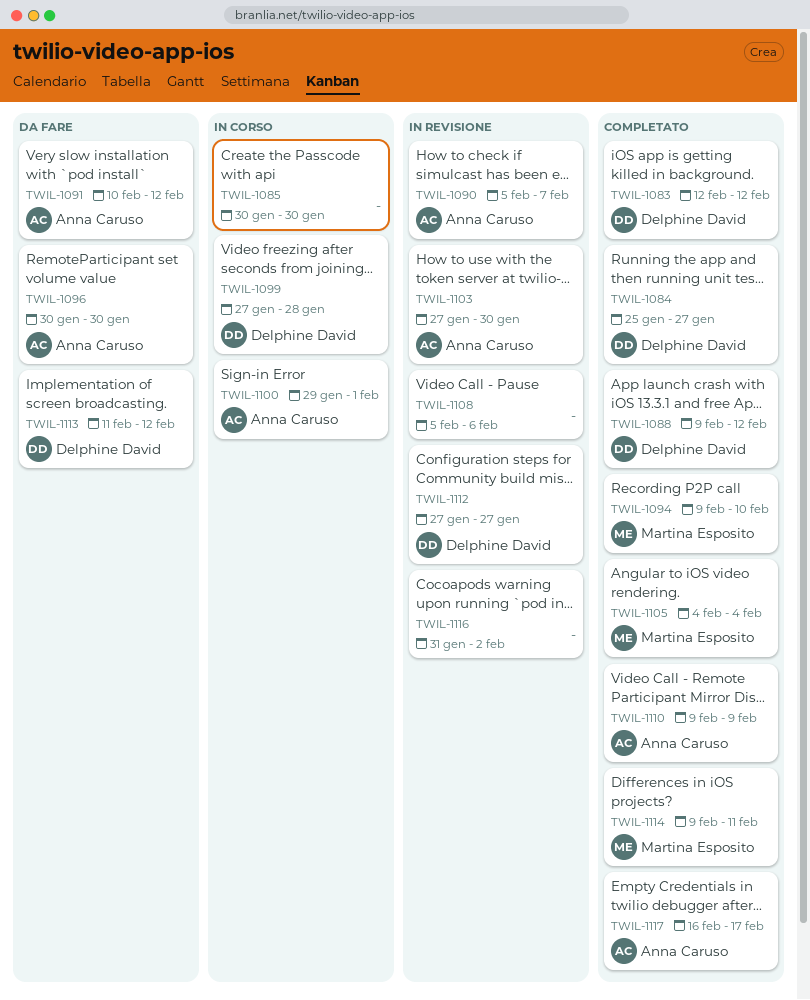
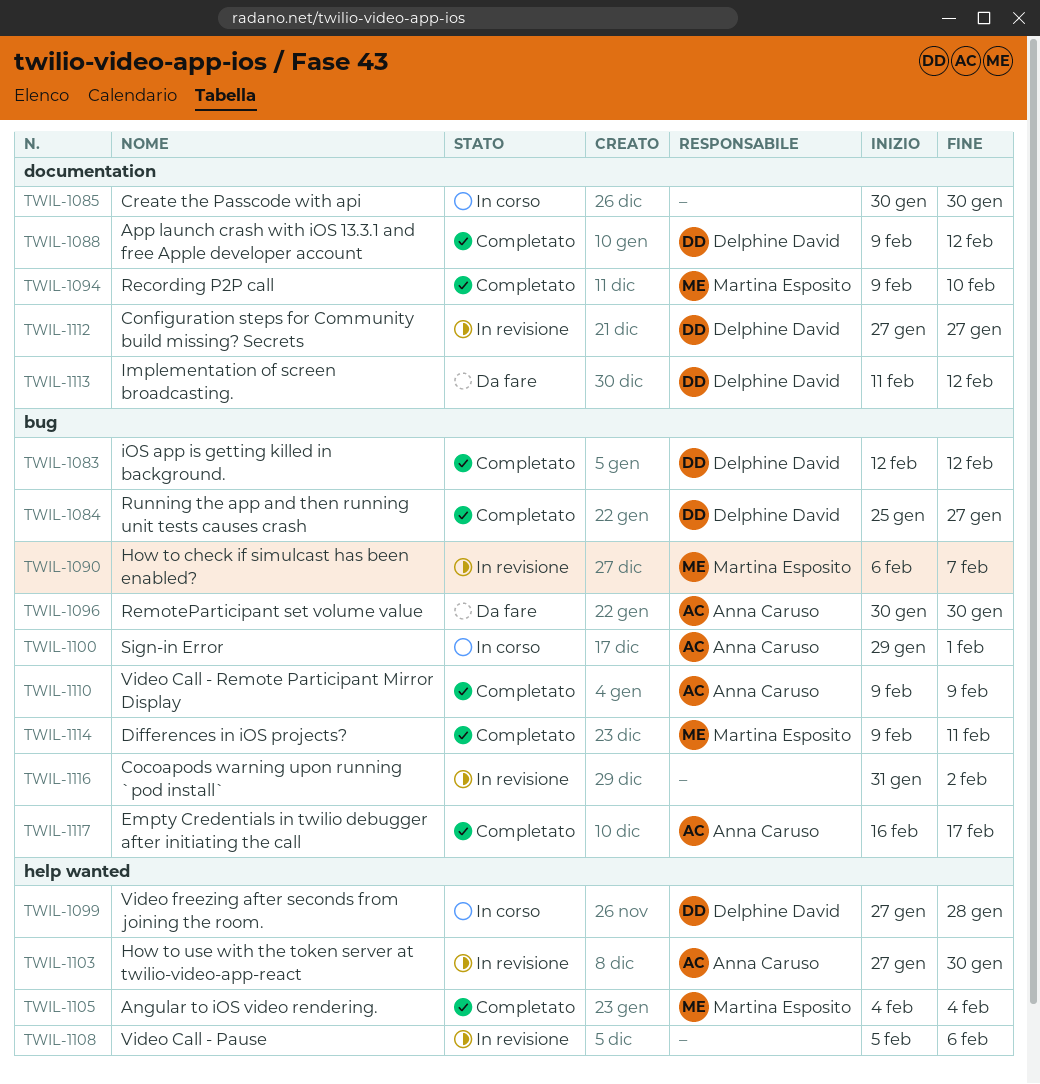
TWIL-1090, owner: Anna Caruso -> Martina Esposito
TWIL-1090, start: Feb 5 -> Feb 6
TWIL-1091: present -> none

